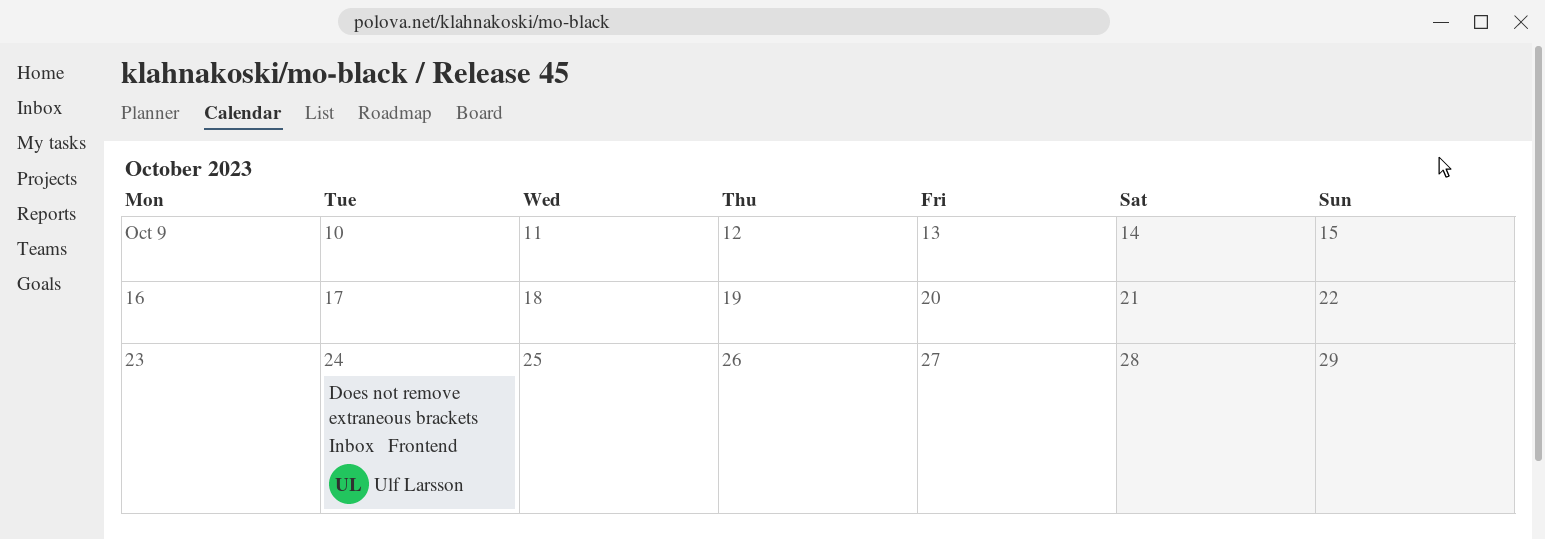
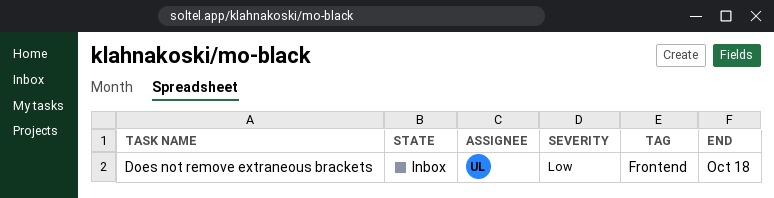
Does not remove extraneous brackets, due: Oct 24 -> Oct 18

